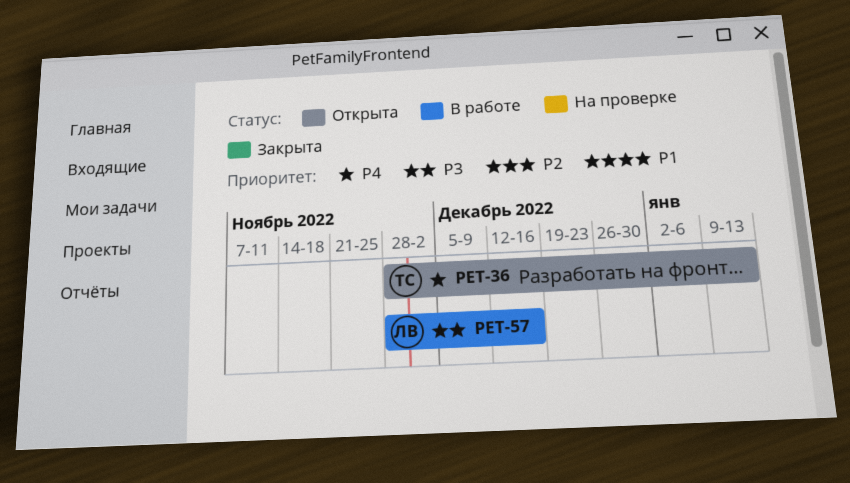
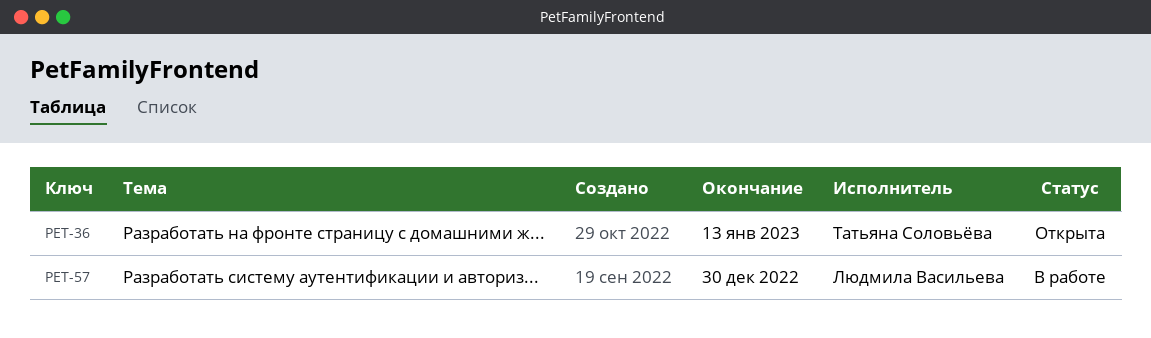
PET-57, due: Dec 16 -> Dec 30

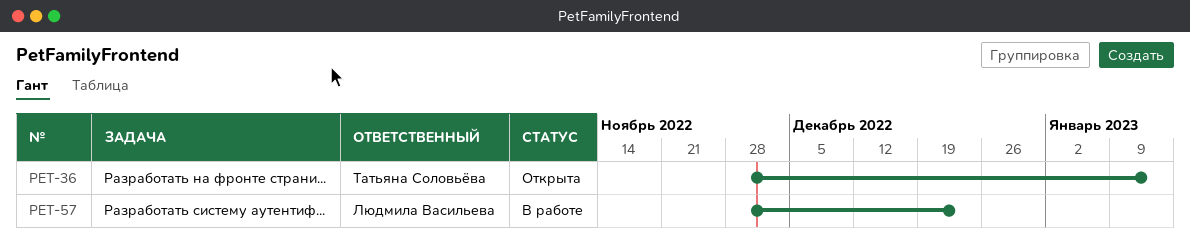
PET-57, due: Dec 30 -> Dec 23

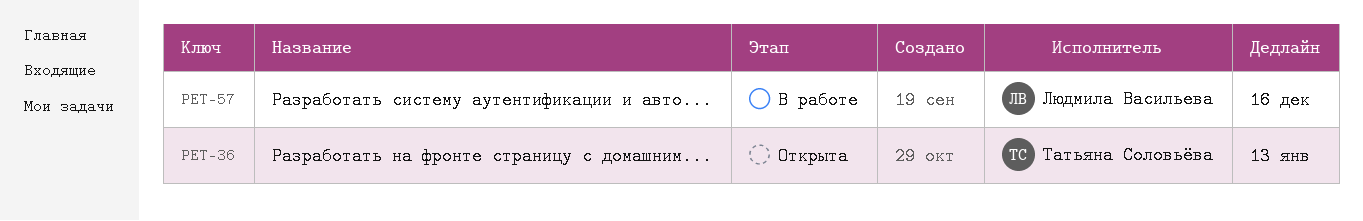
PET-57, due: Dec 23 -> Dec 16

